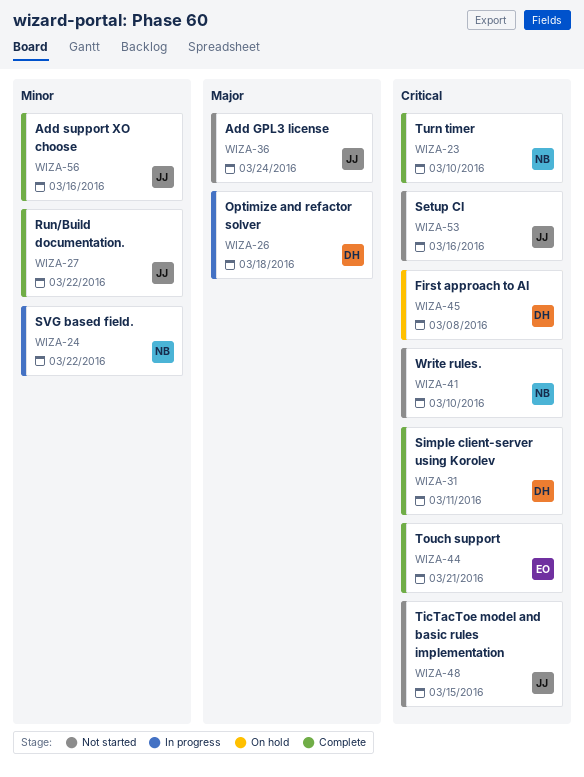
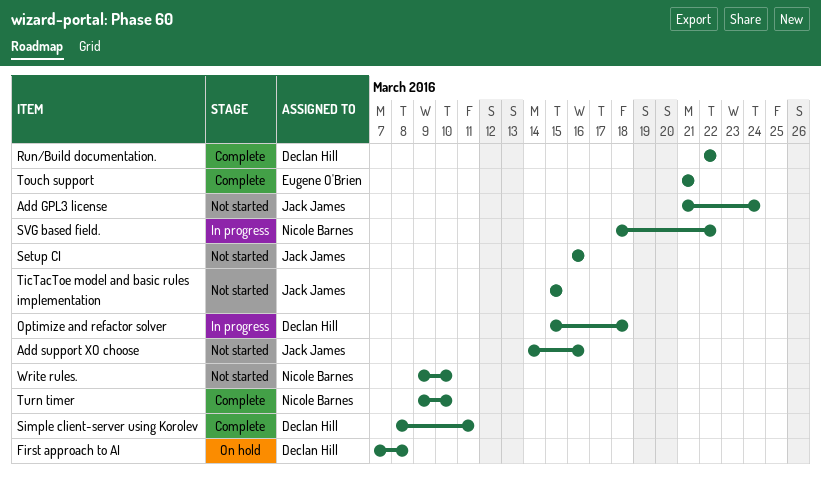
Add support XO choose, status: Complete -> Not started
Run/Build documentation., owner: Jack James -> Declan Hill

